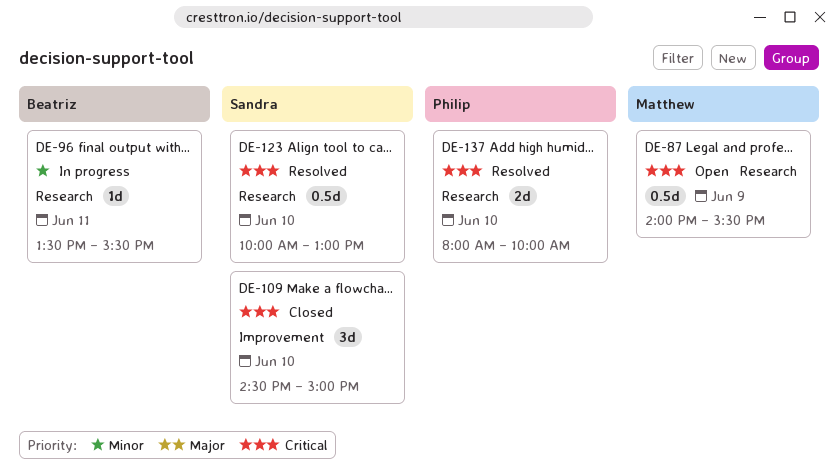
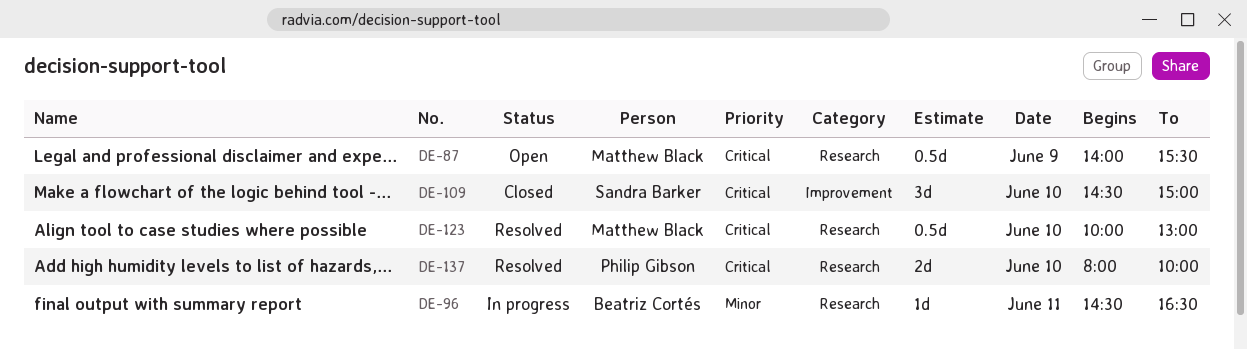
DE-96, begins: 13:30 -> 14:30
DE-96, ends: 15:30 -> 16:30
DE-123, owner: Sandra Barker -> Matthew Black

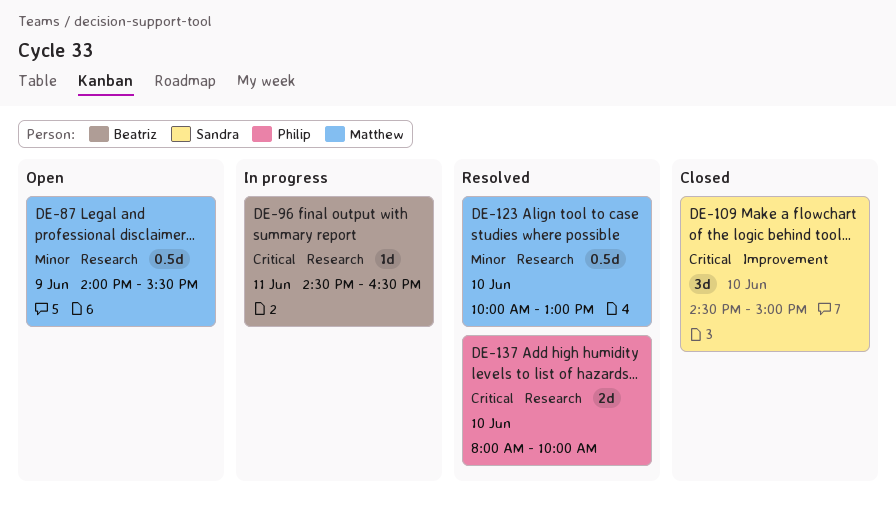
DE-87, priority: Critical -> Minor
DE-96, priority: Minor -> Critical
DE-123, priority: Critical -> Minor

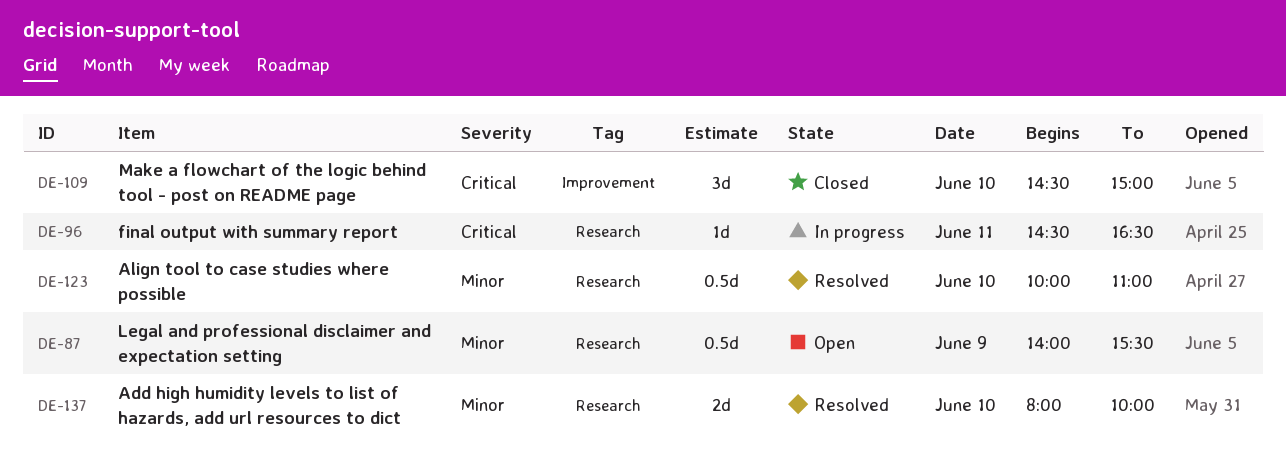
DE-123, ends: 13:00 -> 11:00
DE-137, priority: Critical -> Minor

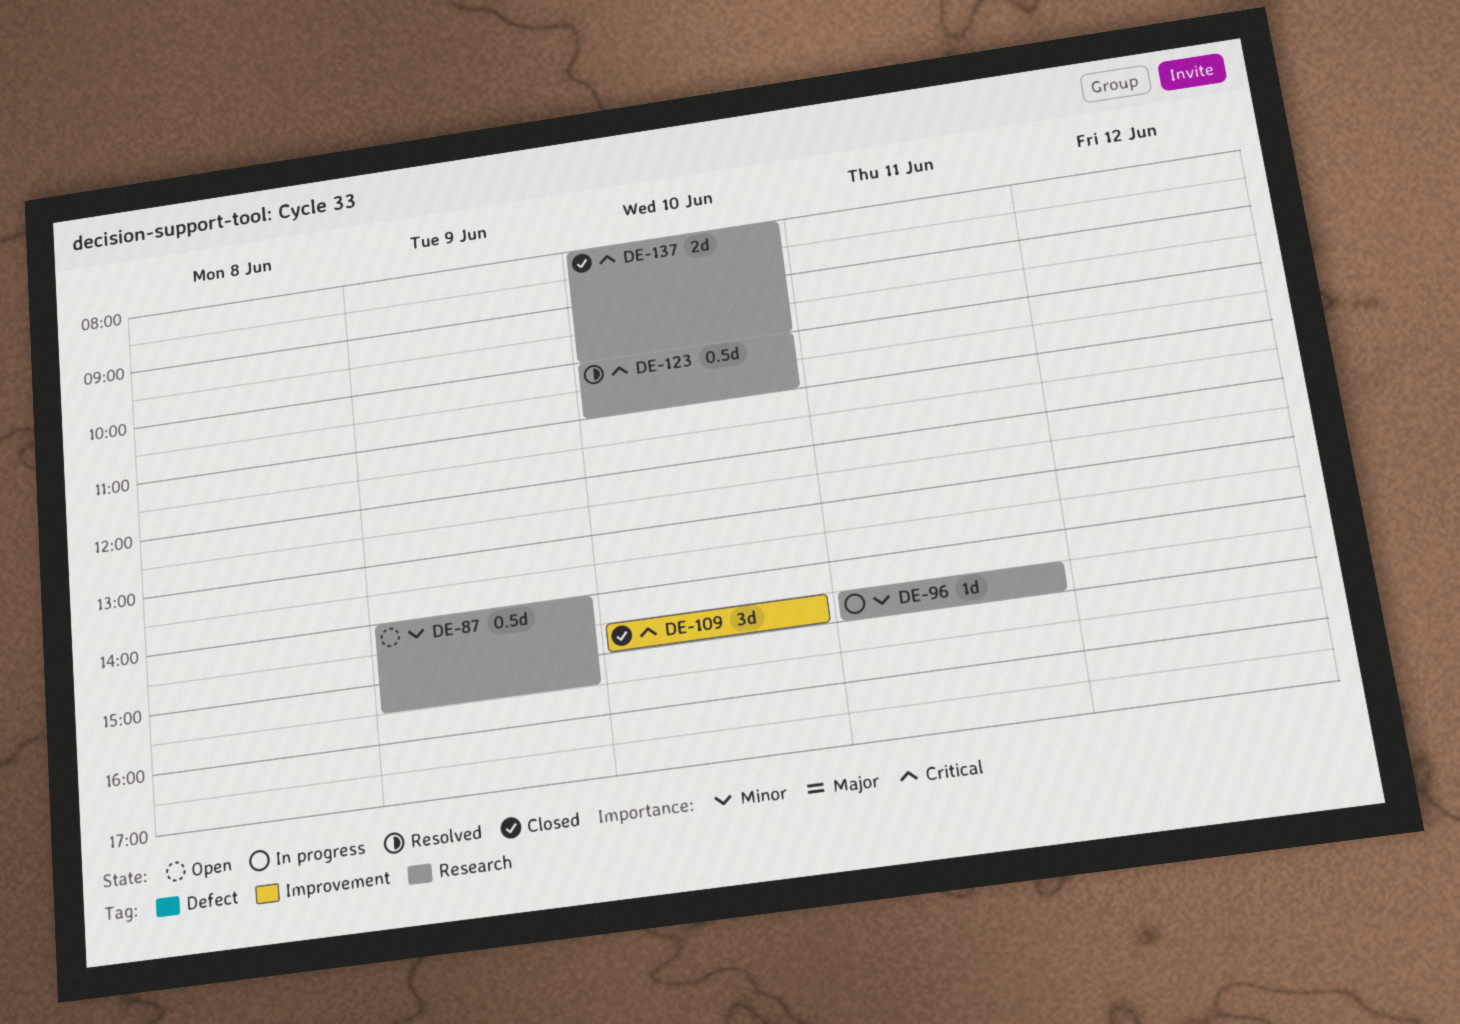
DE-96, priority: Critical -> Minor
DE-96, ends: 16:30 -> 15:00
DE-123, priority: Minor -> Critical
DE-137, status: Resolved -> Closed
DE-137, priority: Minor -> Critical

